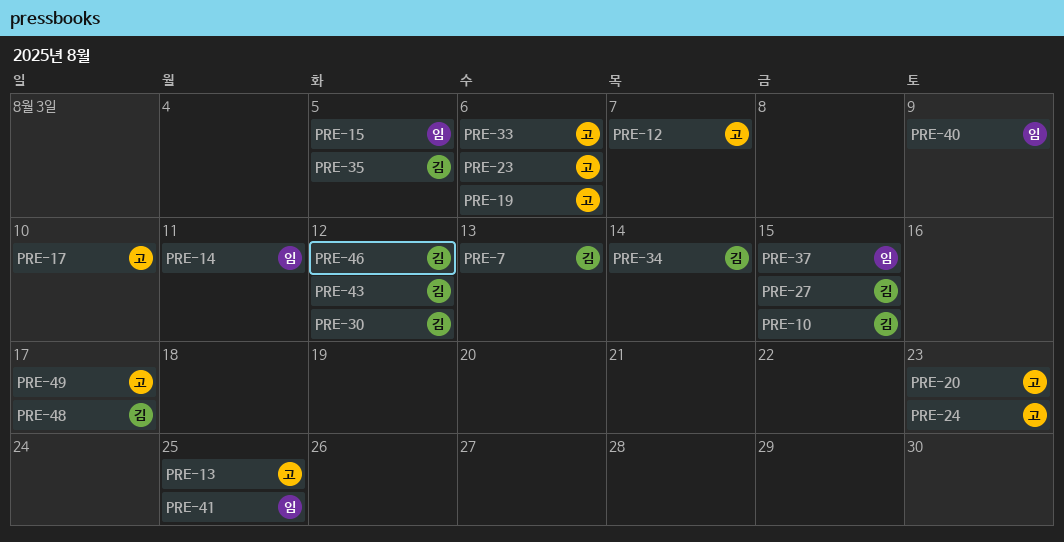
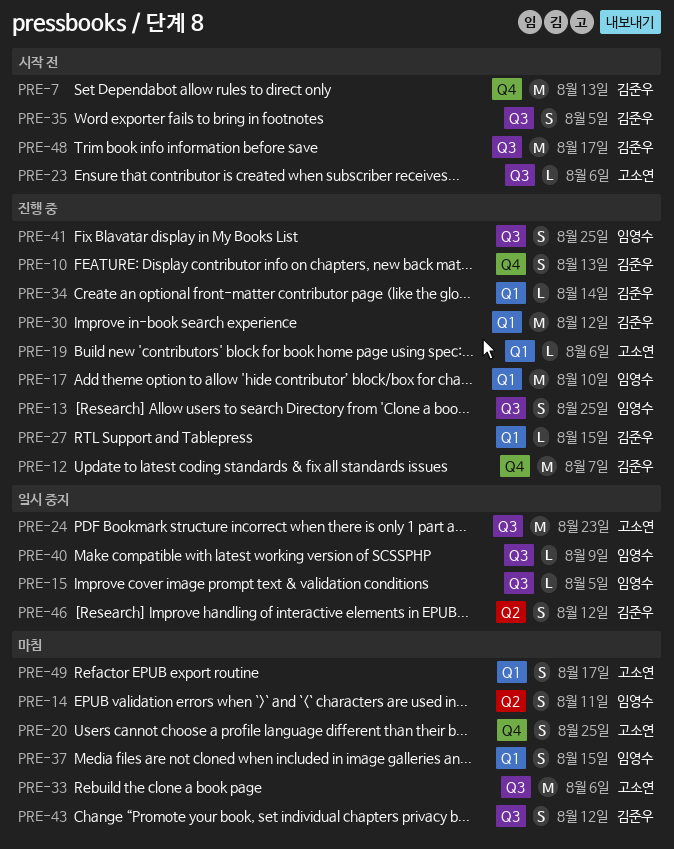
PRE-10, due: Aug 15 -> Aug 13
PRE-12, owner: 고소연 -> 김준우
PRE-13, owner: 고소연 -> 임영수
PRE-17, owner: 고소연 -> 임영수
PRE-20, due: Aug 23 -> Aug 25

